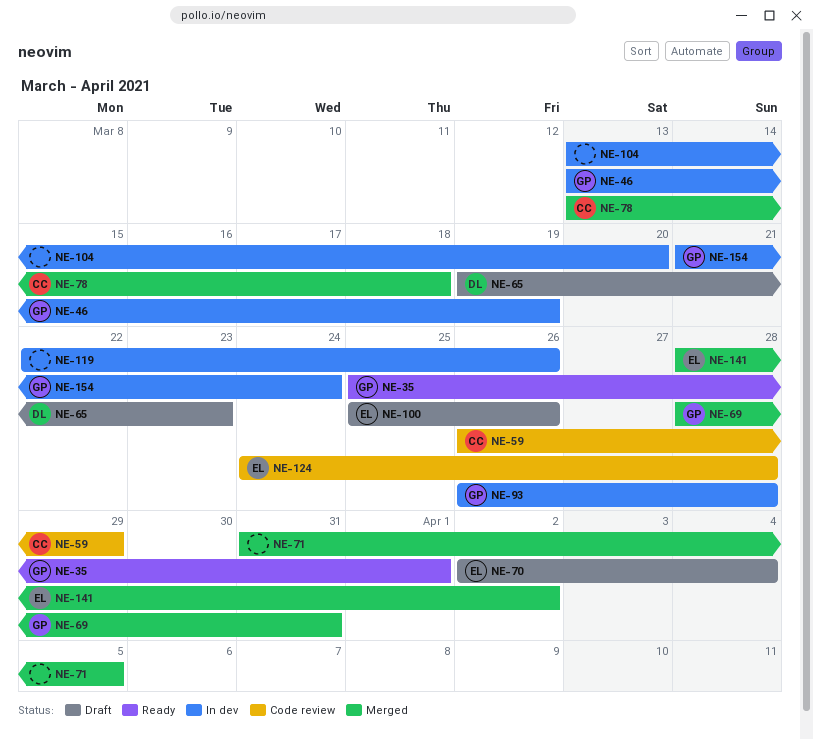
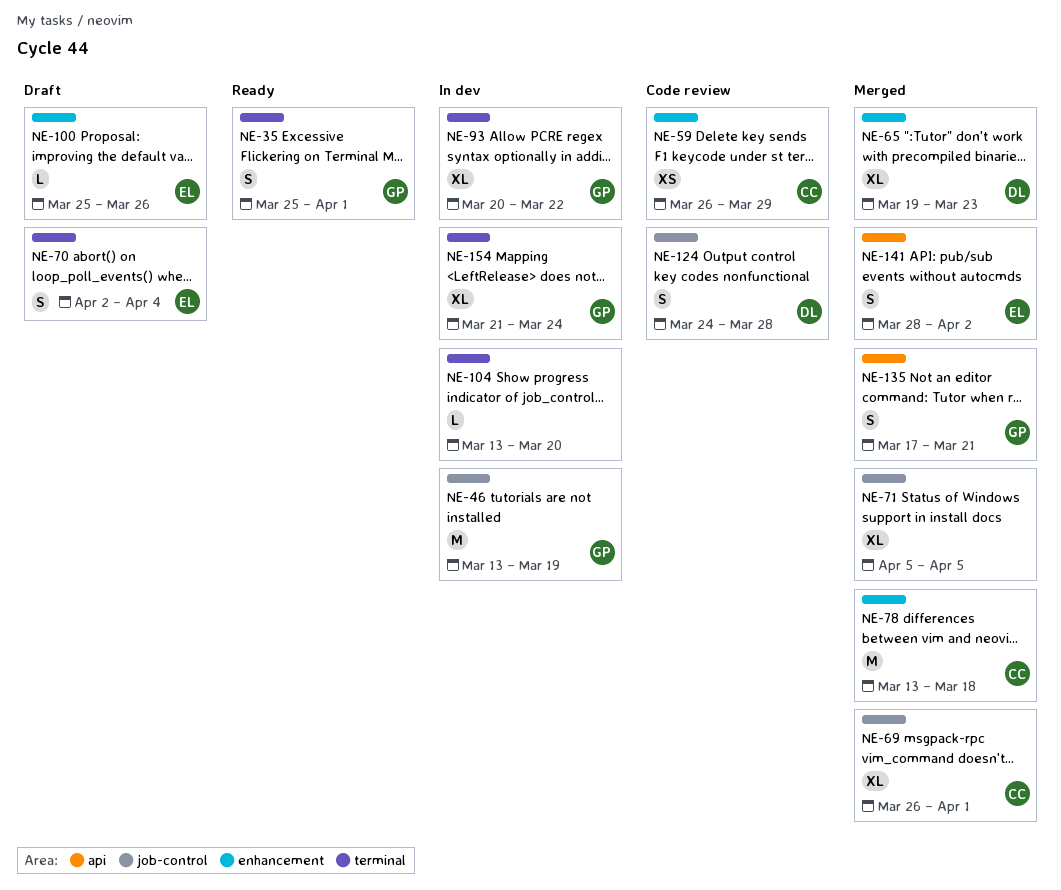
NE-65, status: Draft -> Merged
NE-69, owner: GP -> CC
NE-69, start: Mar 28 -> Mar 26
NE-69, due: Mar 31 -> Apr 1
NE-71, start: Mar 31 -> Apr 5
NE-93, start: Mar 26 -> Mar 20
NE-93, due: Mar 28 -> Mar 22
NE-119: present -> none
NE-124, owner: EL -> DL
NE-135: none -> present

